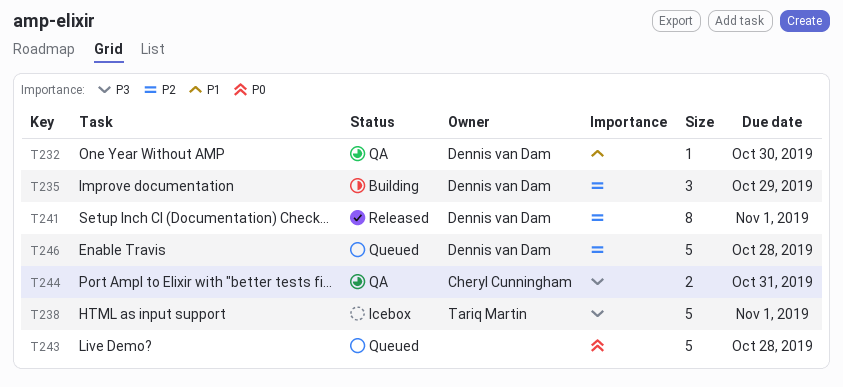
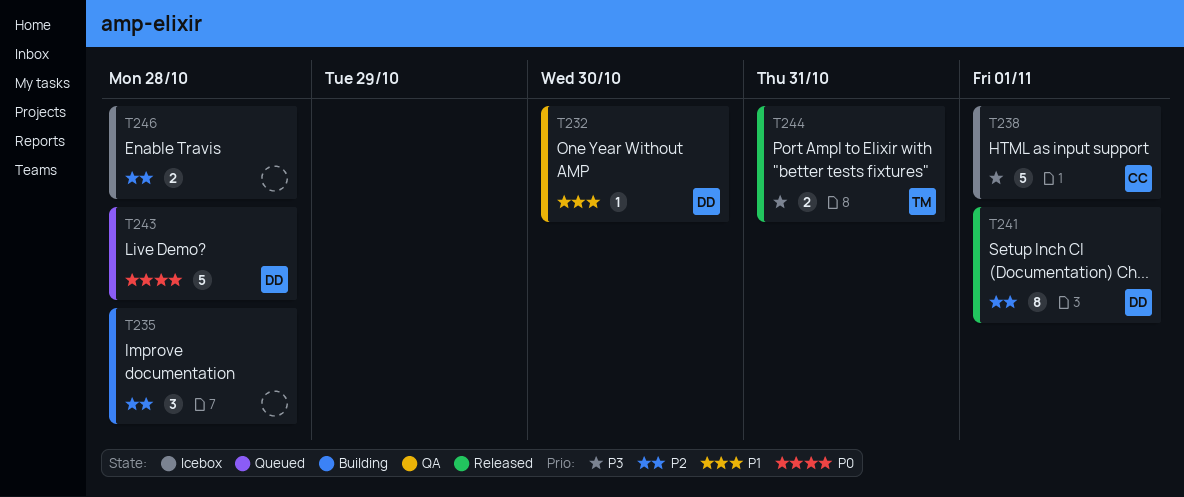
T235, owner: Dennis van Dam -> none
T235, due: Oct 29 -> Oct 28
T238, owner: Tariq Martin -> Cheryl Cunningham
T243, owner: none -> Dennis van Dam
T244, status: QA -> Released
T244, owner: Cheryl Cunningham -> Tariq Martin
T246, status: Queued -> Icebox
T246, owner: Dennis van Dam -> none
T246, estimate: 5 -> 2

